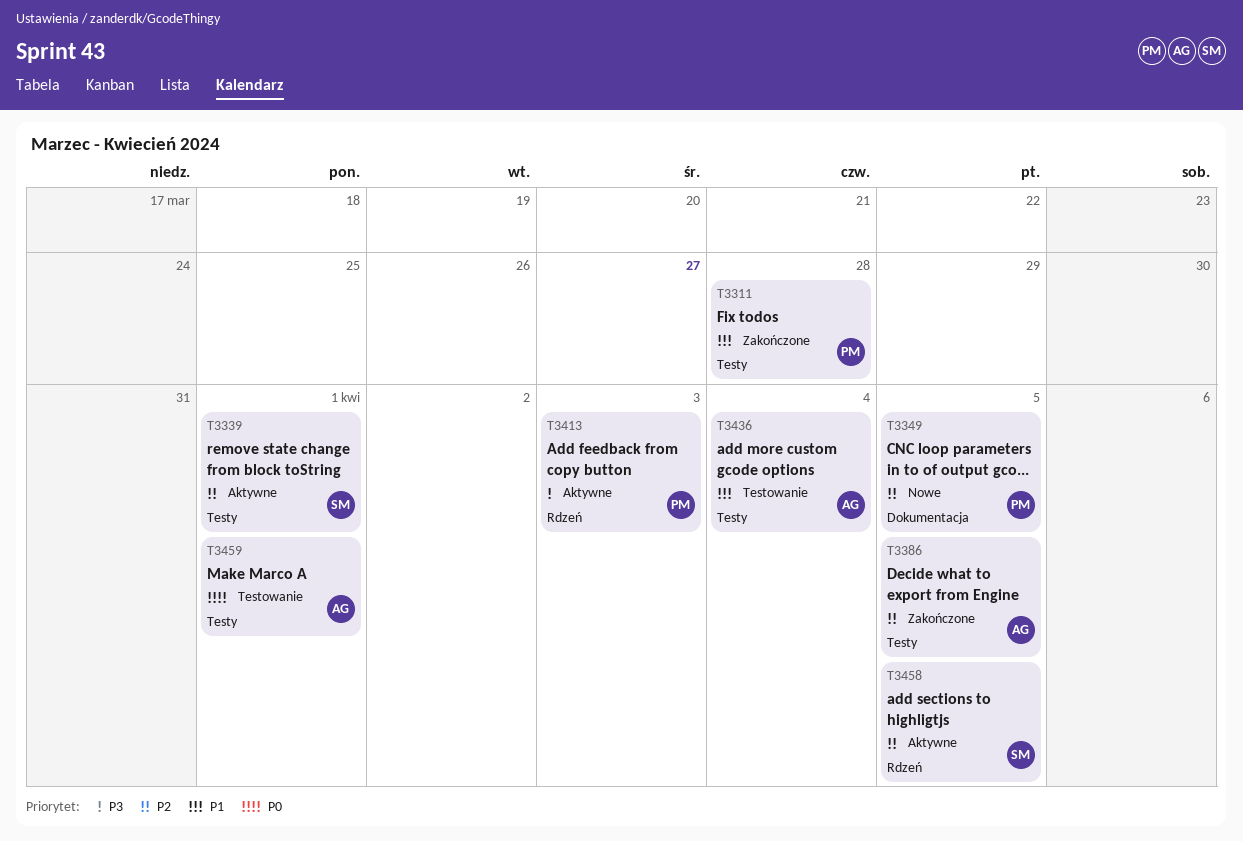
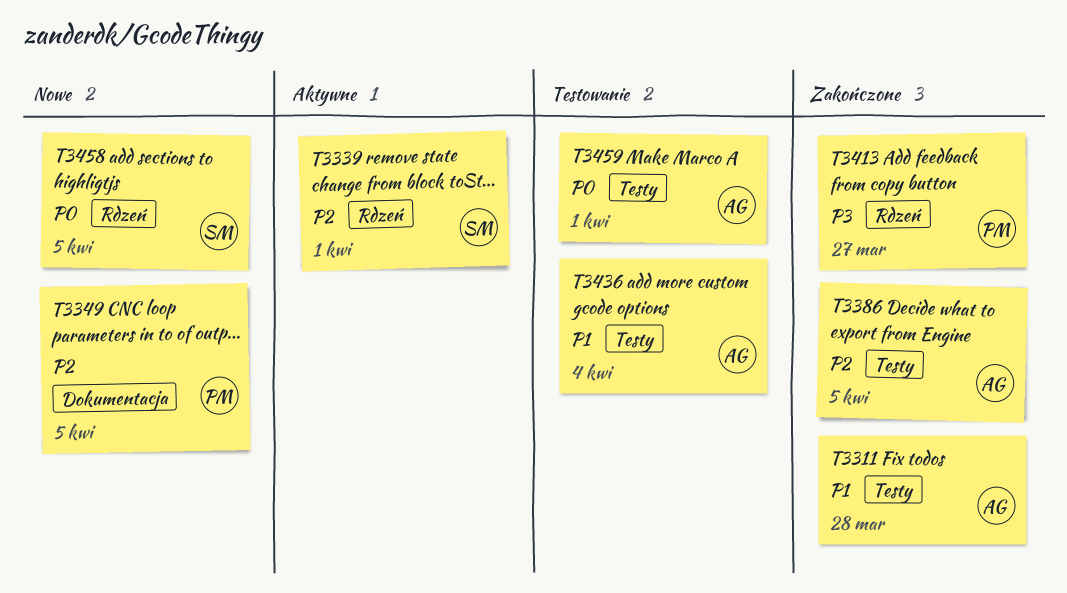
T3311, owner: PM -> AG
T3339, label: Testy -> Rdzeń
T3413, status: Aktywne -> Zakończone
T3413, due: Apr 3 -> Mar 27
T3458, status: Aktywne -> Nowe
T3458, priority: P2 -> P0

